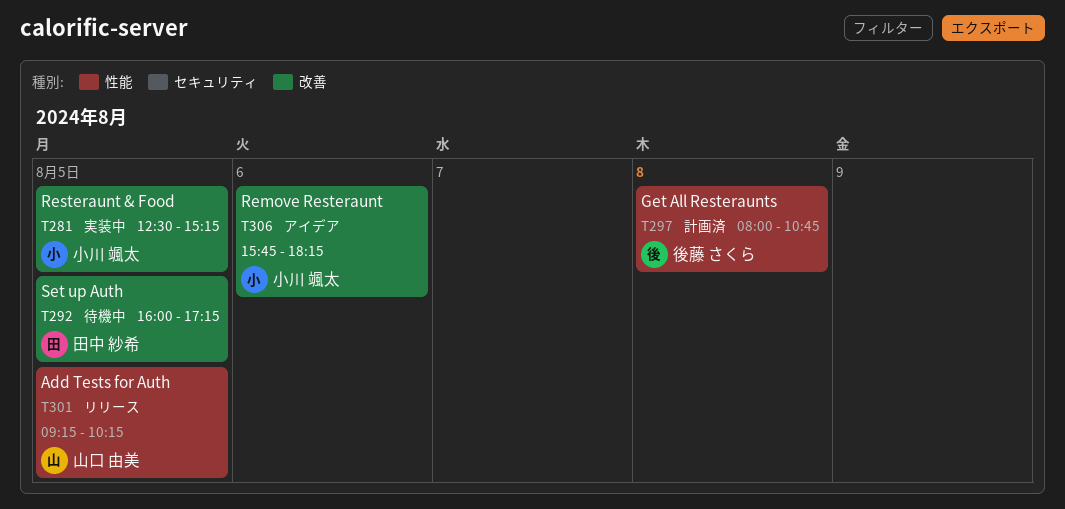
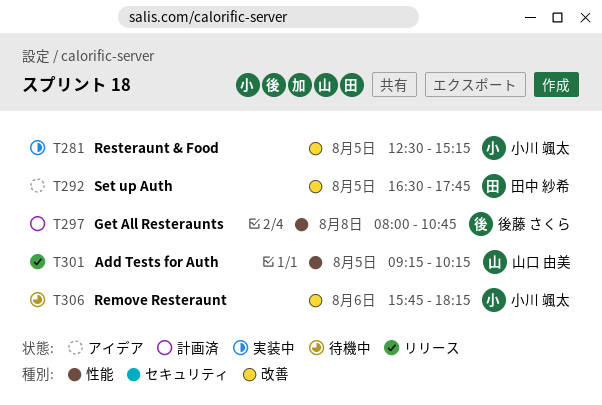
T292, status: 待機中 -> アイデア
T292, begins: 16:00 -> 16:30
T292, ends: 17:15 -> 17:45
T306, status: アイデア -> 待機中

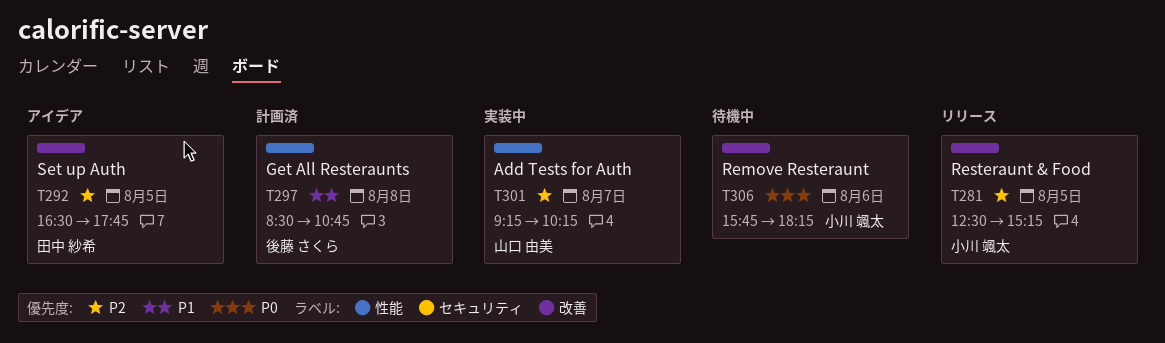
T281, status: 実装中 -> リリース
T297, begins: 08:00 -> 08:30
T301, status: リリース -> 実装中
T301, day: Aug 5 -> Aug 7

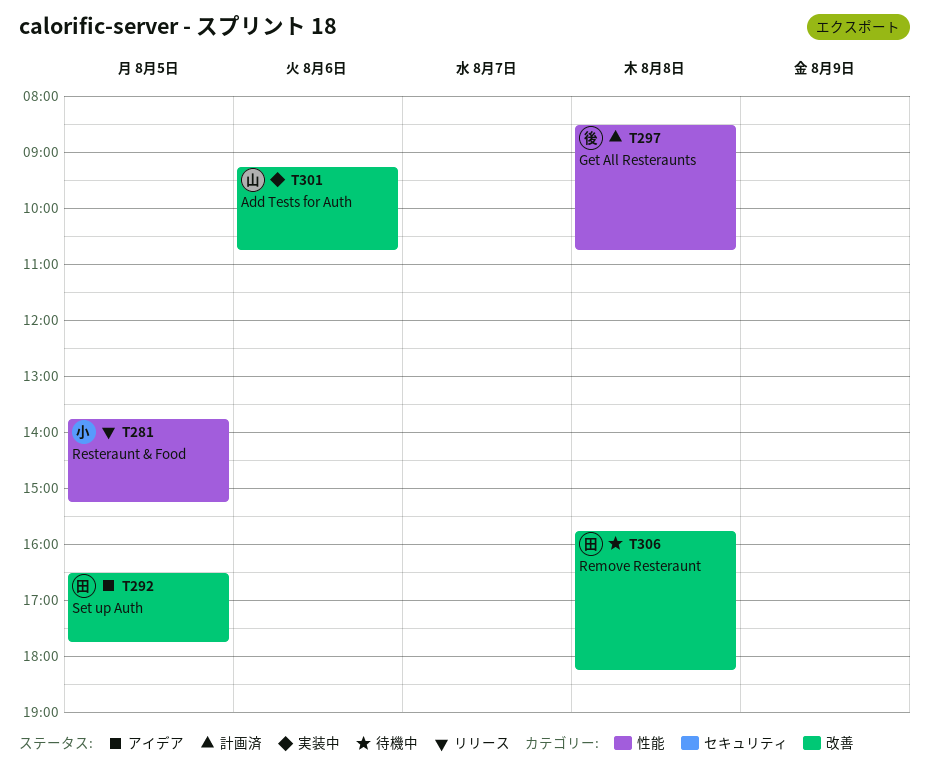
T281, label: 改善 -> 性能
T281, begins: 12:30 -> 13:45
T301, label: 性能 -> 改善
T301, day: Aug 7 -> Aug 6
T301, ends: 10:15 -> 10:45
T306, owner: 小川 颯太 -> 田中 紗希
T306, day: Aug 6 -> Aug 8

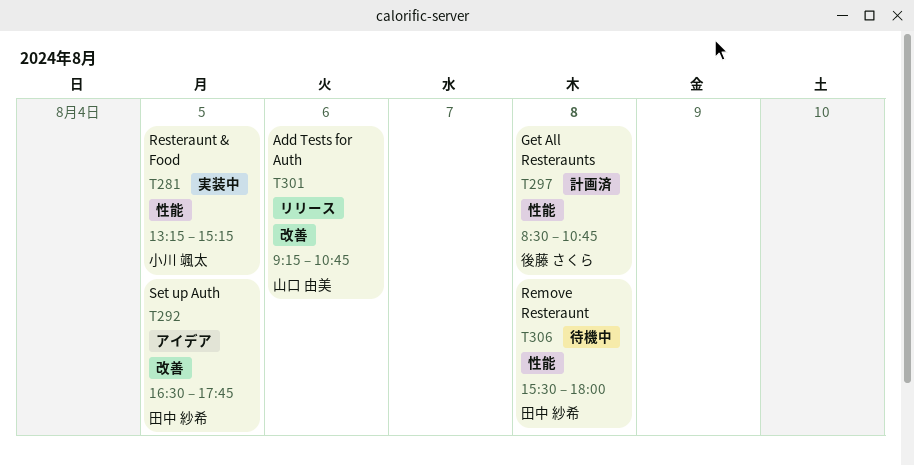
T281, status: リリース -> 実装中
T281, begins: 13:45 -> 13:15
T301, status: 実装中 -> リリース
T306, label: 改善 -> 性能
T306, begins: 15:45 -> 15:30
T306, ends: 18:15 -> 18:00

